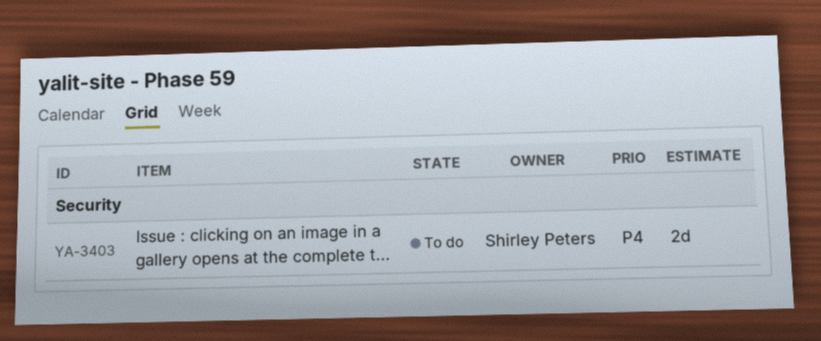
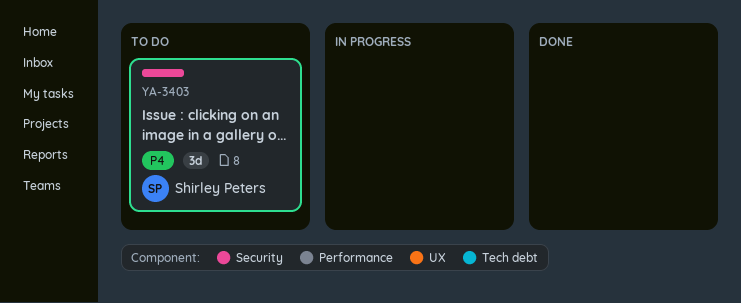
YA-3403, estimate: 2d -> 3d

